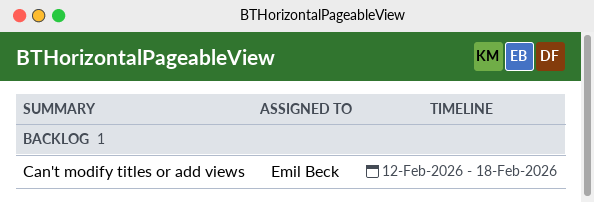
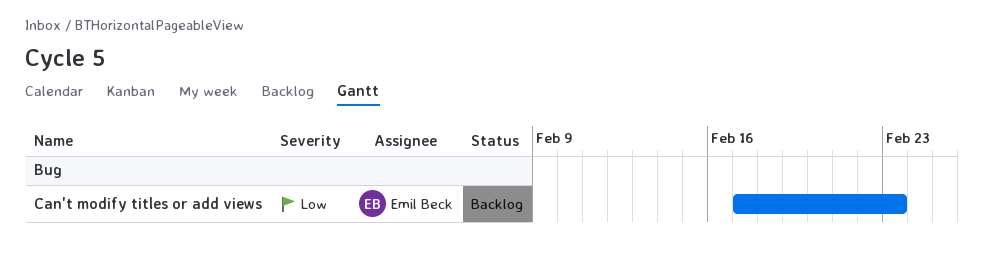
Can't modify titles or add views, start: Feb 12 -> Feb 17
Can't modify titles or add views, due: Feb 18 -> Feb 23

